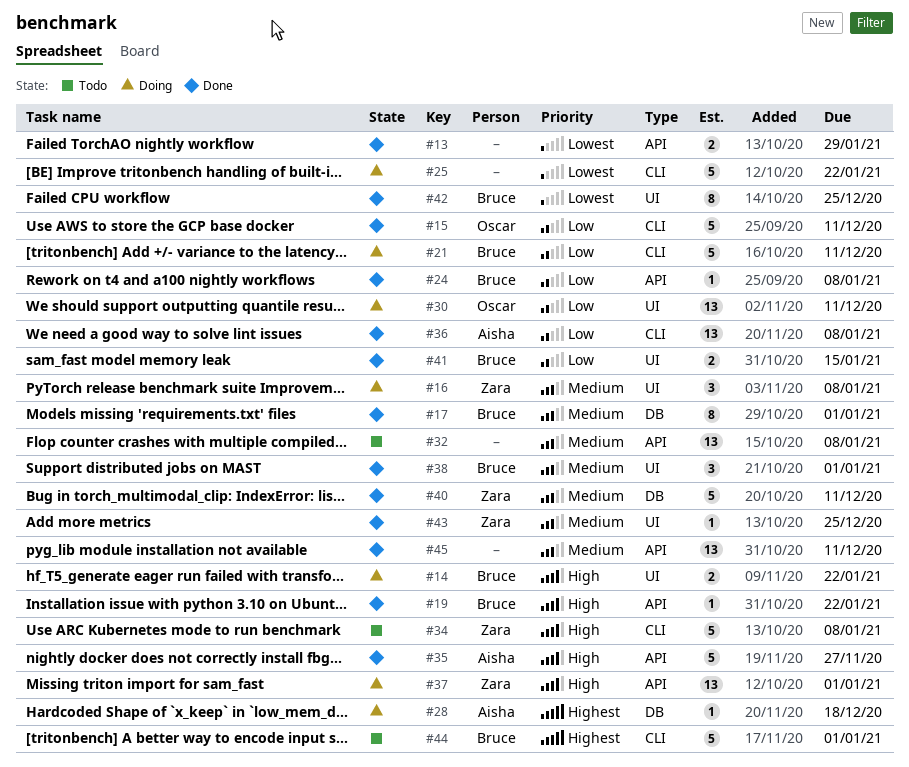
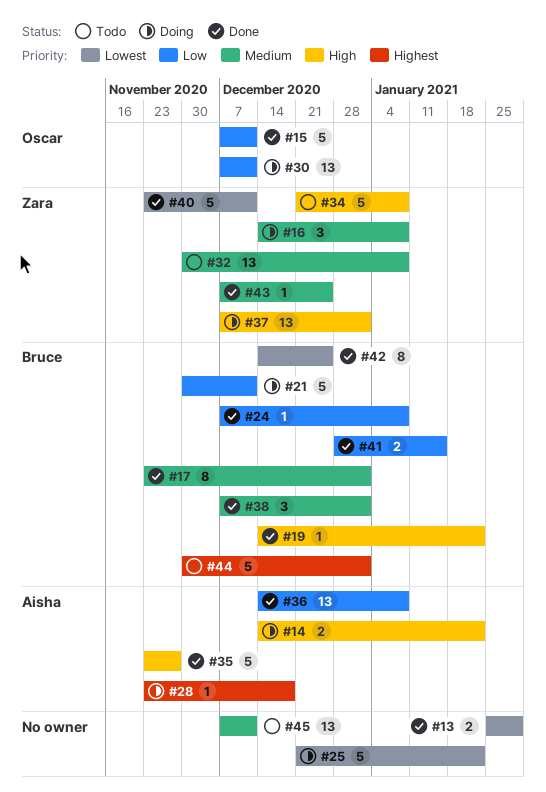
#14, owner: Bruce -> Aisha
#32, owner: none -> Zara
#40, priority: Medium -> Lowest
#45, status: Done -> Todo

